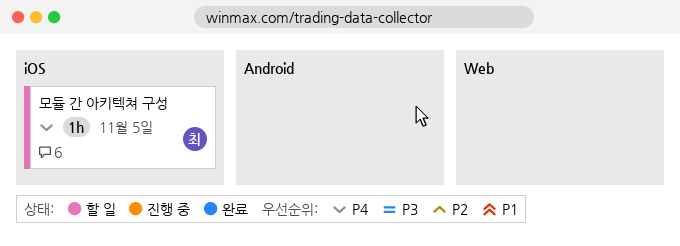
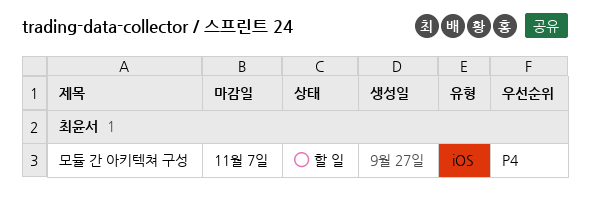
모듈 간 아키텍쳐 구성, due: Nov 5 -> Nov 7

